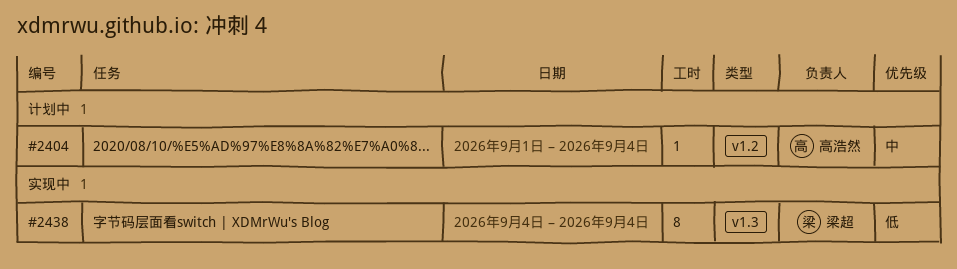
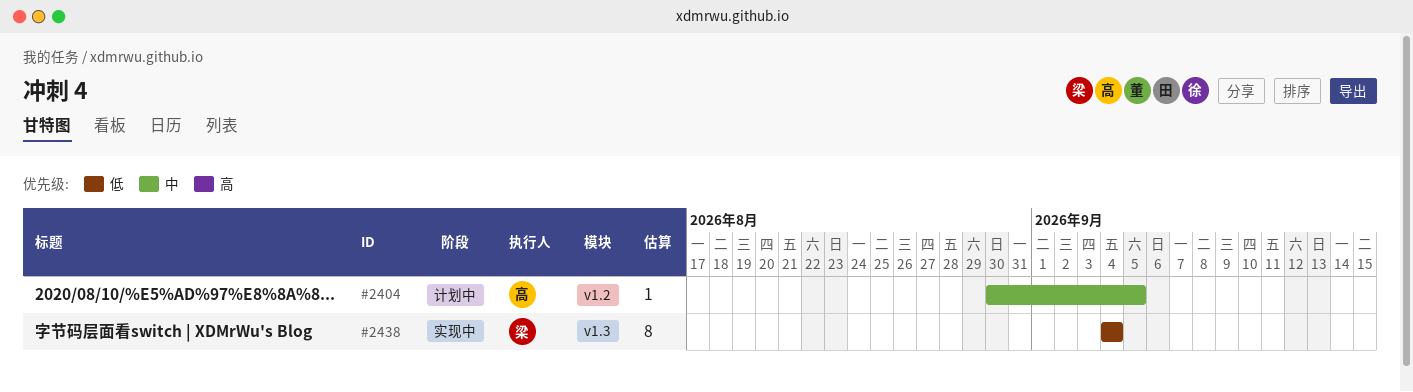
#2404, start: Sep 1 -> Aug 30
#2404, due: Sep 4 -> Sep 5

